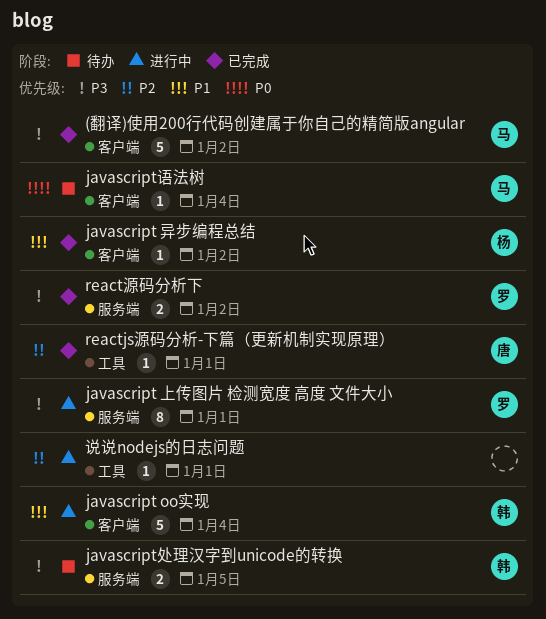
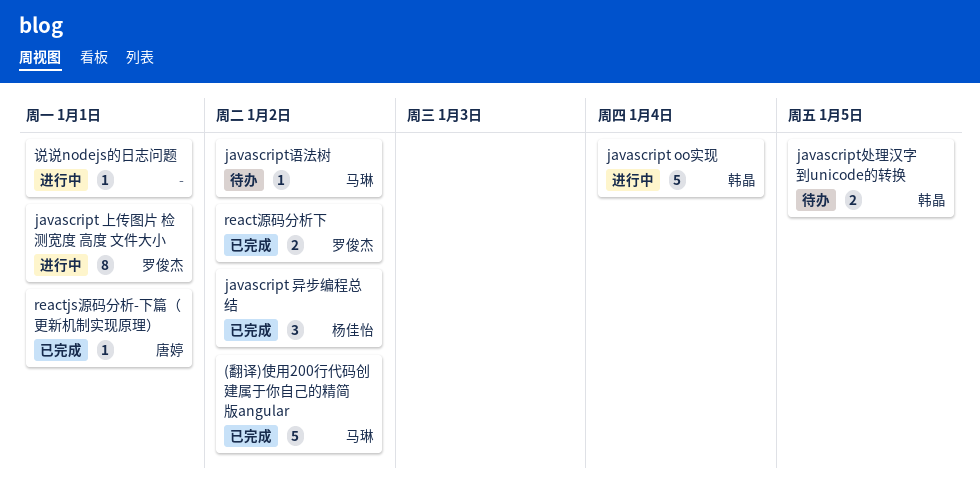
javascript 异步编程总结, estimate: 1 -> 3
javascript语法树, due: Jan 4 -> Jan 2

